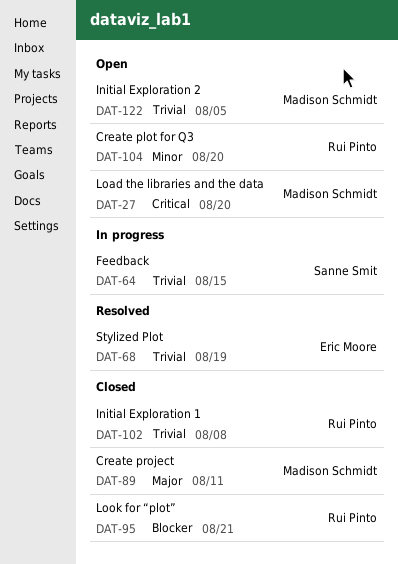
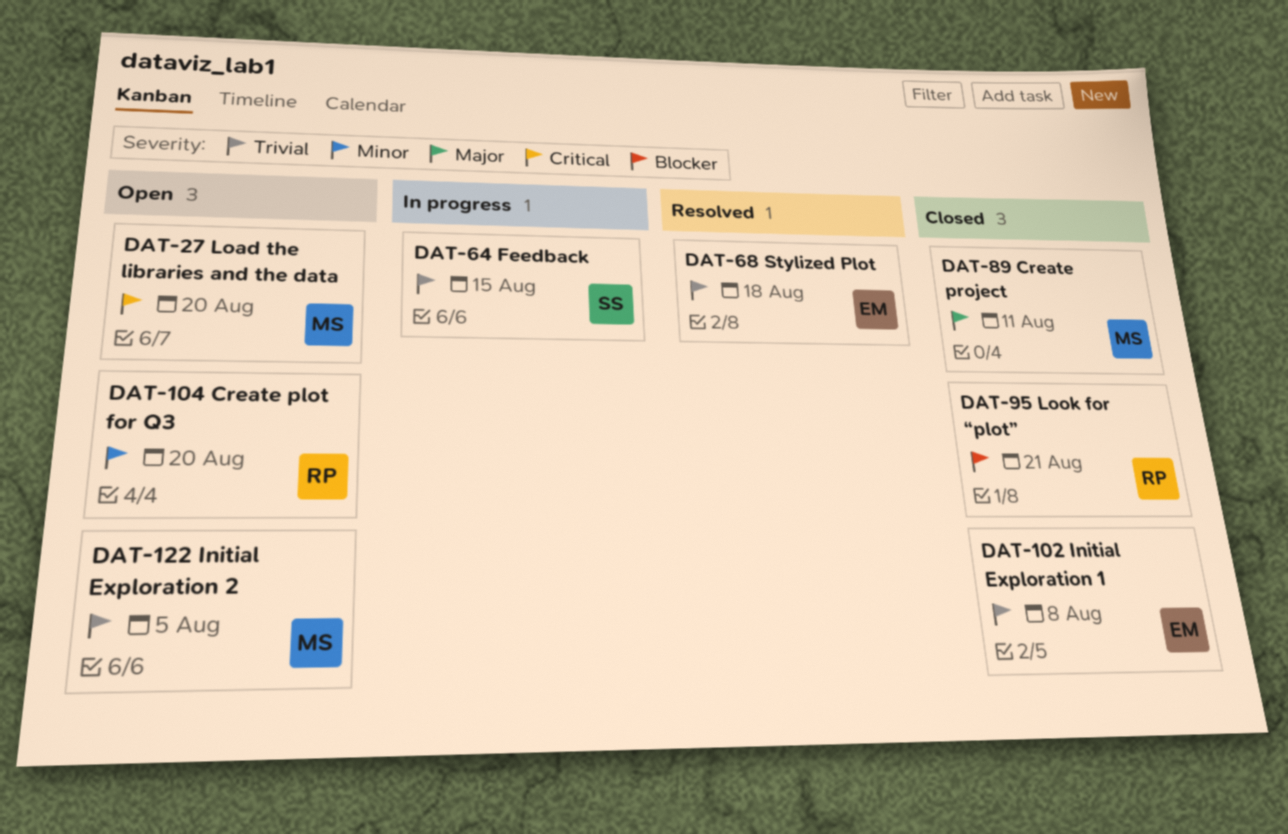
DAT-68, due: Aug 19 -> Aug 18
DAT-102, owner: Rui Pinto -> Eric Moore

